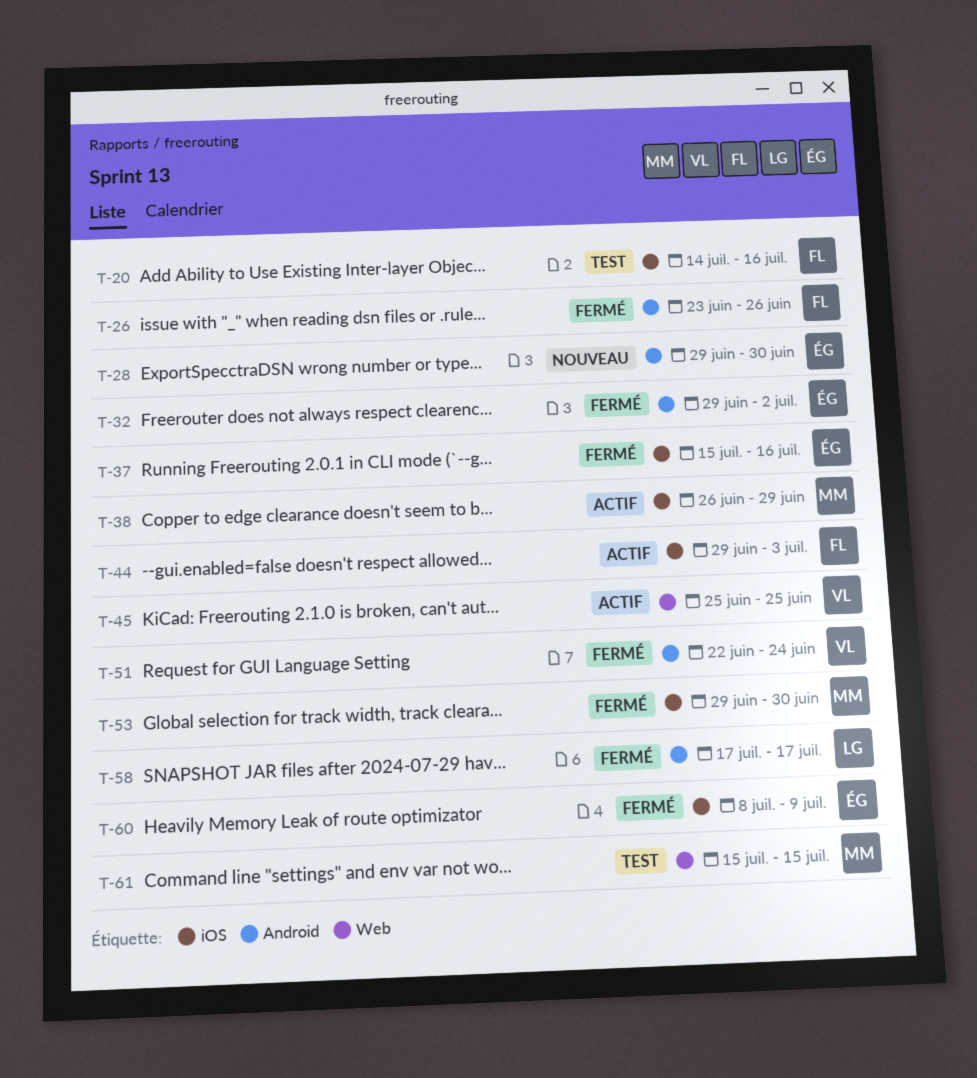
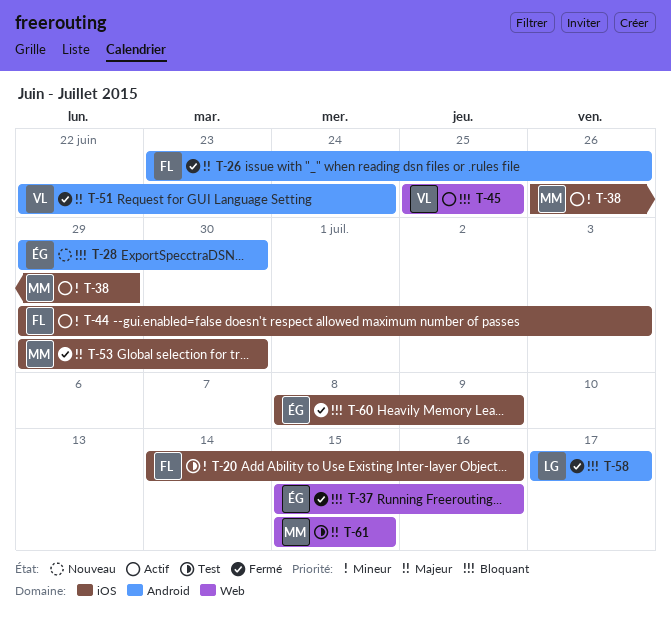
T-32: present -> none
T-37, label: iOS -> Web

